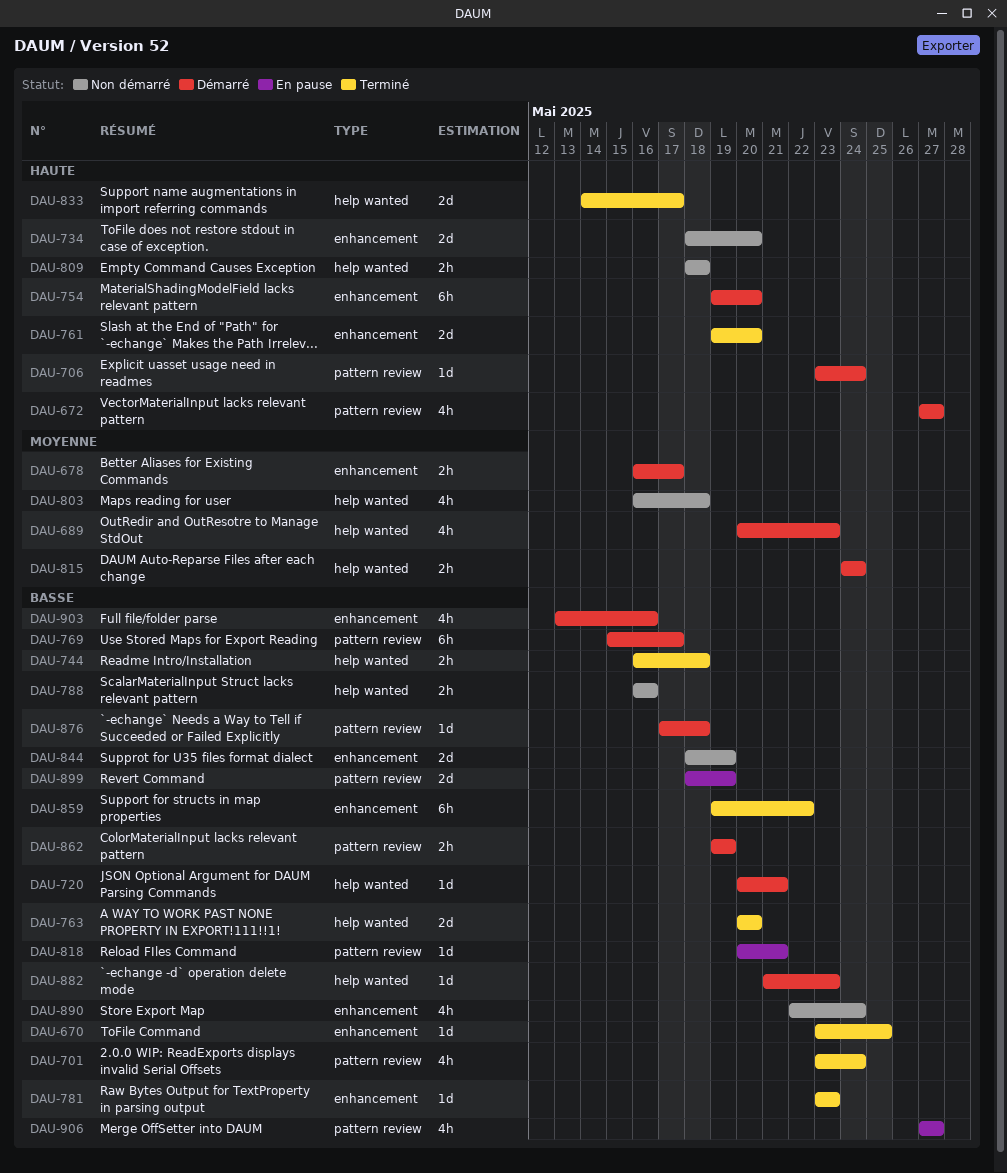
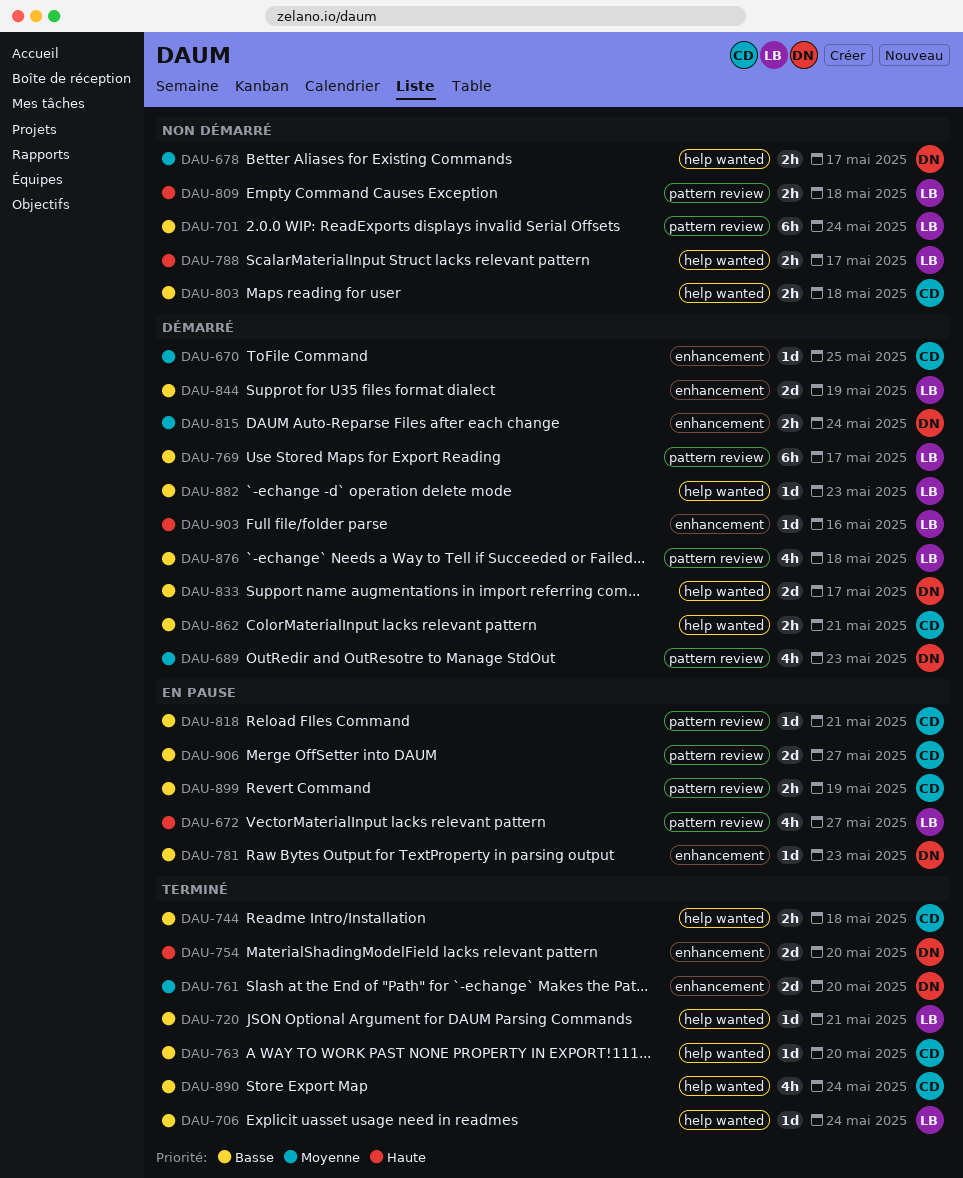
DAU-670, status: Terminé -> Démarré
DAU-670, priority: Basse -> Moyenne
DAU-672, status: Démarré -> En pause
DAU-678, status: Démarré -> Non démarré
DAU-678, label: enhancement -> help wanted
DAU-689, label: help wanted -> pattern review
DAU-701, status: Terminé -> Non démarré
DAU-701, estimate: 4h -> 6h
DAU-706, status: Démarré -> Terminé
DAU-706, priority: Haute -> Basse
DAU-706, label: pattern review -> help wanted
DAU-720, status: Démarré -> Terminé
DAU-734: present -> none
DAU-754, status: Démarré -> Terminé
DAU-754, estimate: 6h -> 2d
DAU-761, priority: Haute -> Moyenne
DAU-763, estimate: 2d -> 1d
DAU-781, status: Terminé -> En pause
DAU-788, priority: Basse -> Haute
DAU-788, due: May 16 -> May 17
DAU-803, priority: Moyenne -> Basse
DAU-803, estimate: 4h -> 2h
DAU-809, label: help wanted -> pattern review
DAU-815, label: help wanted -> enhancement
DAU-833, status: Terminé -> Démarré
DAU-833, priority: Haute -> Basse
DAU-844, status: Non démarré -> Démarré
DAU-859: present -> none
DAU-862, label: pattern review -> help wanted
DAU-862, due: May 19 -> May 21
DAU-876, estimate: 1d -> 4h
DAU-890, status: Non démarré -> Terminé
DAU-890, label: enhancement -> help wanted
DAU-899, estimate: 2d -> 2h
DAU-903, priority: Basse -> Haute
DAU-903, estimate: 4h -> 1d
DAU-906, estimate: 4h -> 2d

